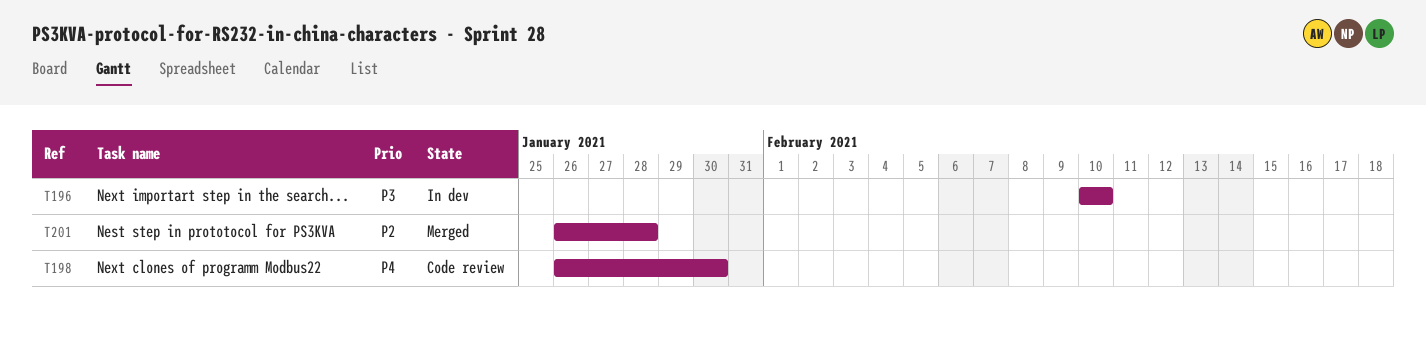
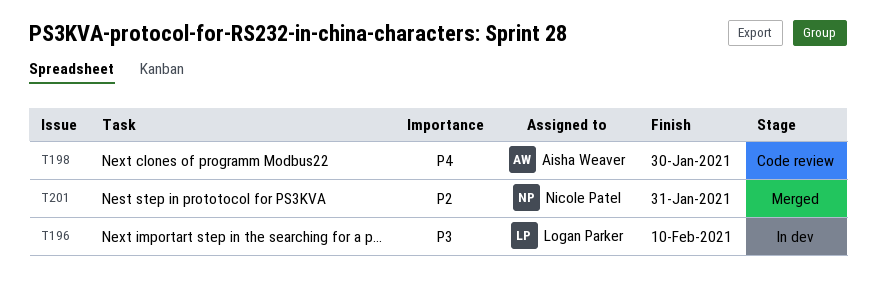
T201, due: Jan 28 -> Jan 31

